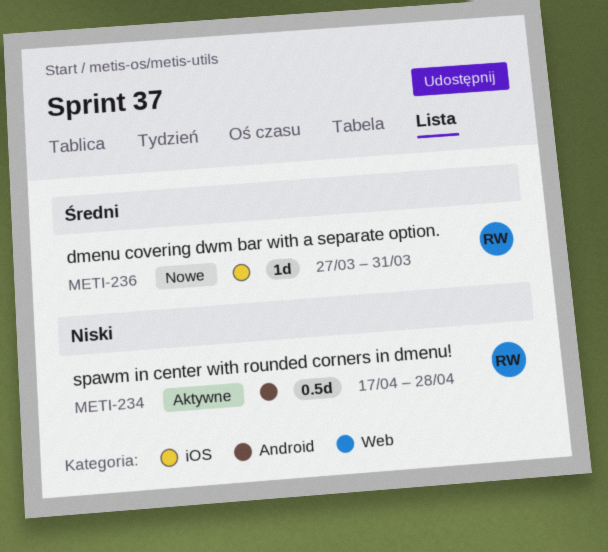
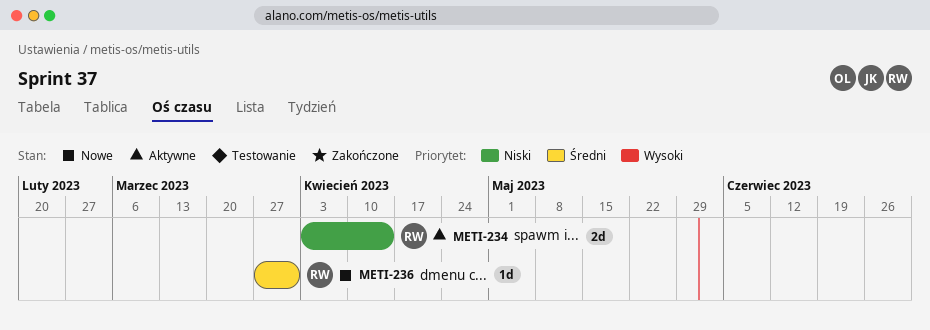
METI-234, estimate: 0.5d -> 2d
METI-234, start: Apr 17 -> Apr 3
METI-234, due: Apr 28 -> Apr 14

